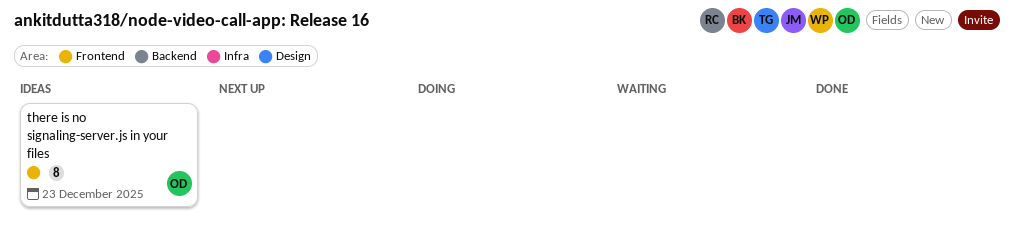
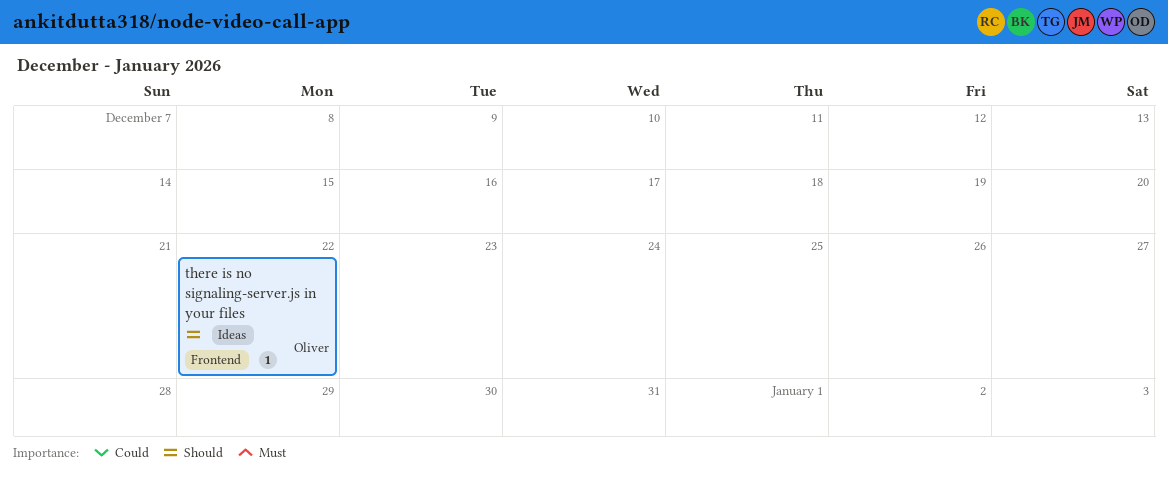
there is no signaling-server.js in your files, estimate: 8 -> 1
there is no signaling-server.js in your files, due: Dec 23 -> Dec 22

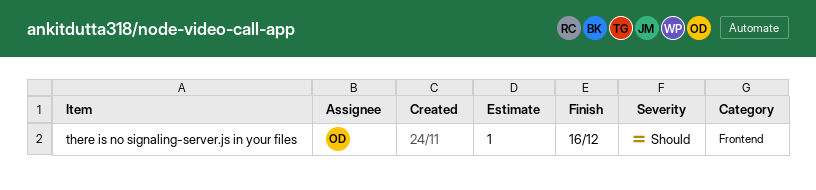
there is no signaling-server.js in your files, due: Dec 22 -> Dec 16

